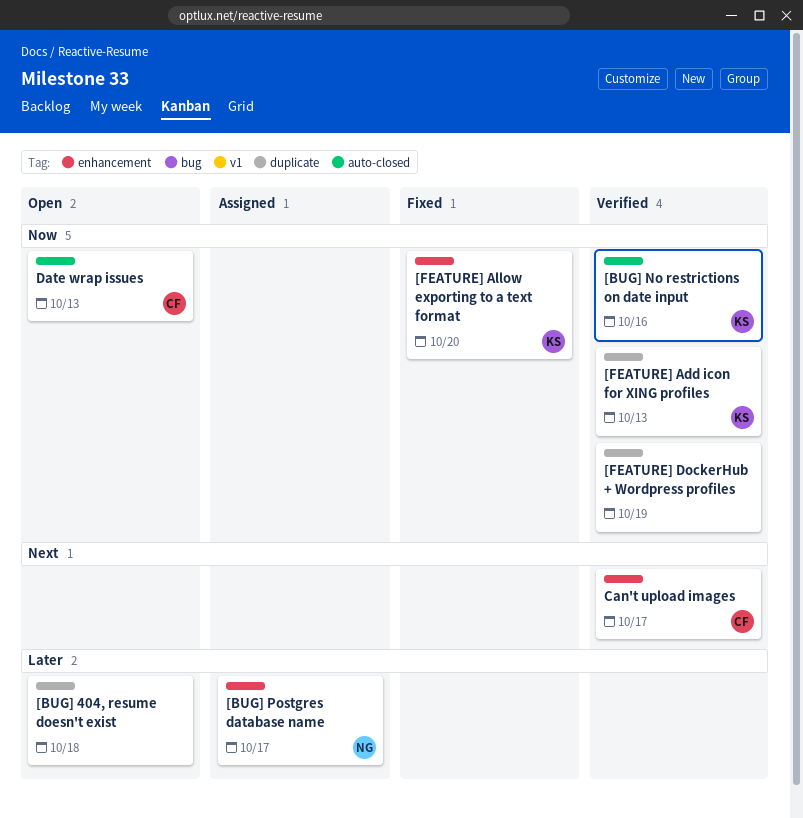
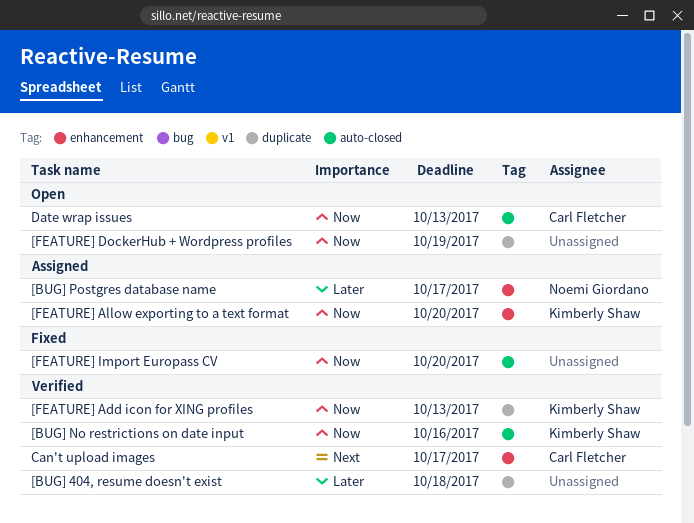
[BUG] 404, resume doesn't exist, status: Open -> Verified
[FEATURE] Allow exporting to a text format, status: Fixed -> Assigned
[FEATURE] DockerHub + Wordpress profiles, status: Verified -> Open
[FEATURE] Import Europass CV: none -> present

